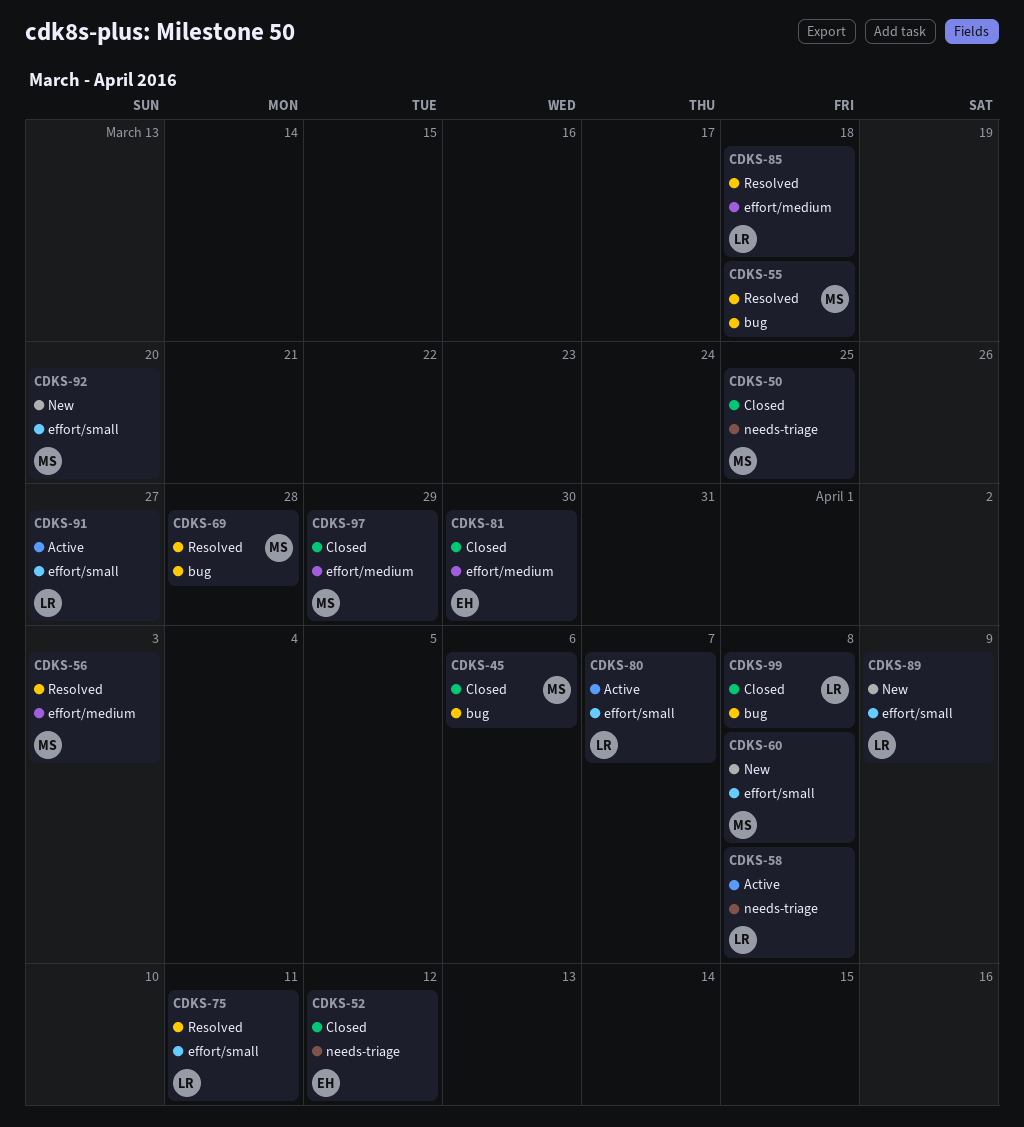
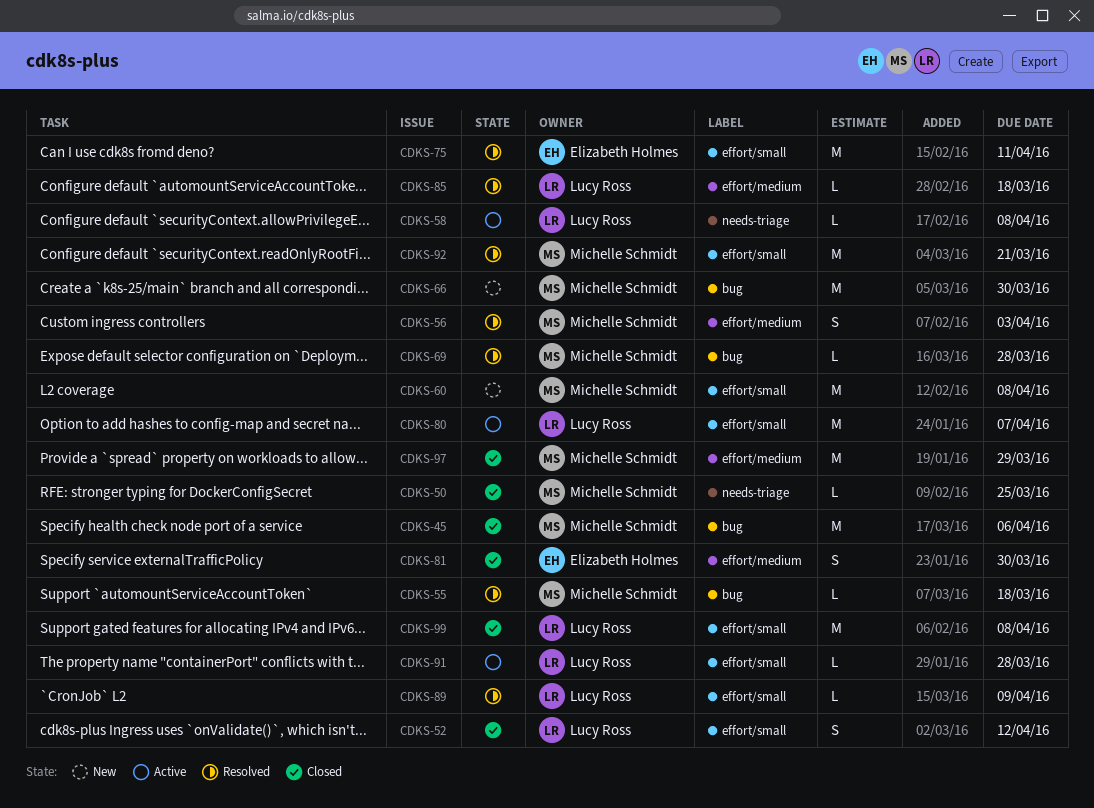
CDKS-52, owner: Elizabeth Holmes -> Lucy Ross
CDKS-52, label: needs-triage -> effort/small
CDKS-66: none -> present
CDKS-75, owner: Lucy Ross -> Elizabeth Holmes
CDKS-89, status: New -> Resolved
CDKS-91, due: Mar 27 -> Mar 28
CDKS-92, status: New -> Resolved
CDKS-92, due: Mar 20 -> Mar 21
CDKS-99, label: bug -> effort/small

